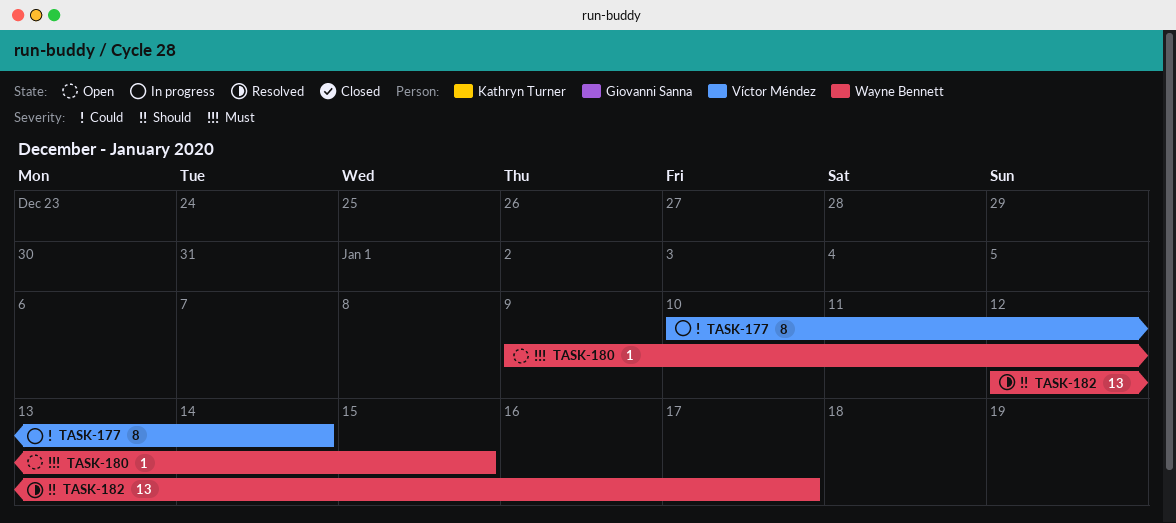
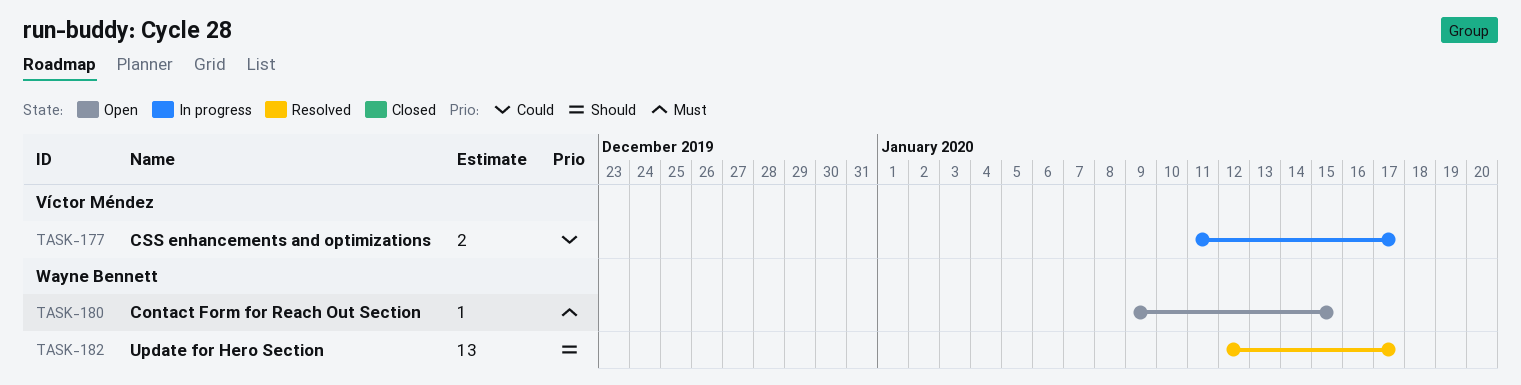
TASK-177, estimate: 8 -> 2
TASK-177, start: Jan 10 -> Jan 11
TASK-177, due: Jan 14 -> Jan 17

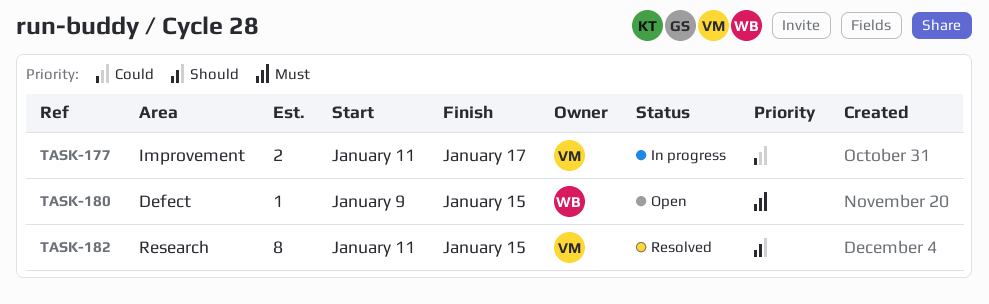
TASK-182, owner: Wayne Bennett -> Víctor Méndez
TASK-182, estimate: 13 -> 8
TASK-182, start: Jan 12 -> Jan 11
TASK-182, due: Jan 17 -> Jan 15

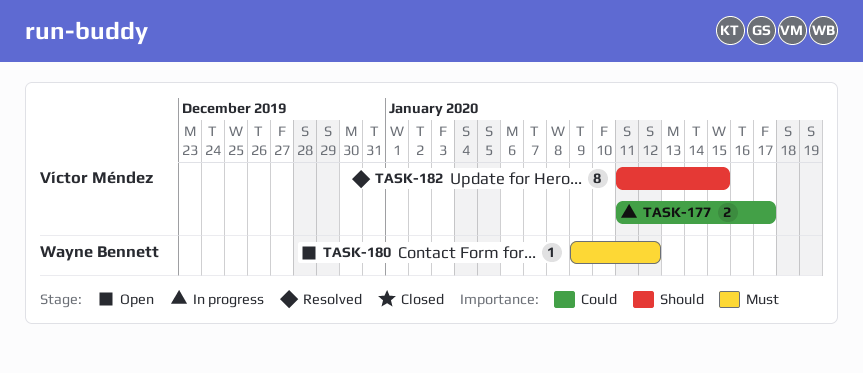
TASK-180, due: Jan 15 -> Jan 12

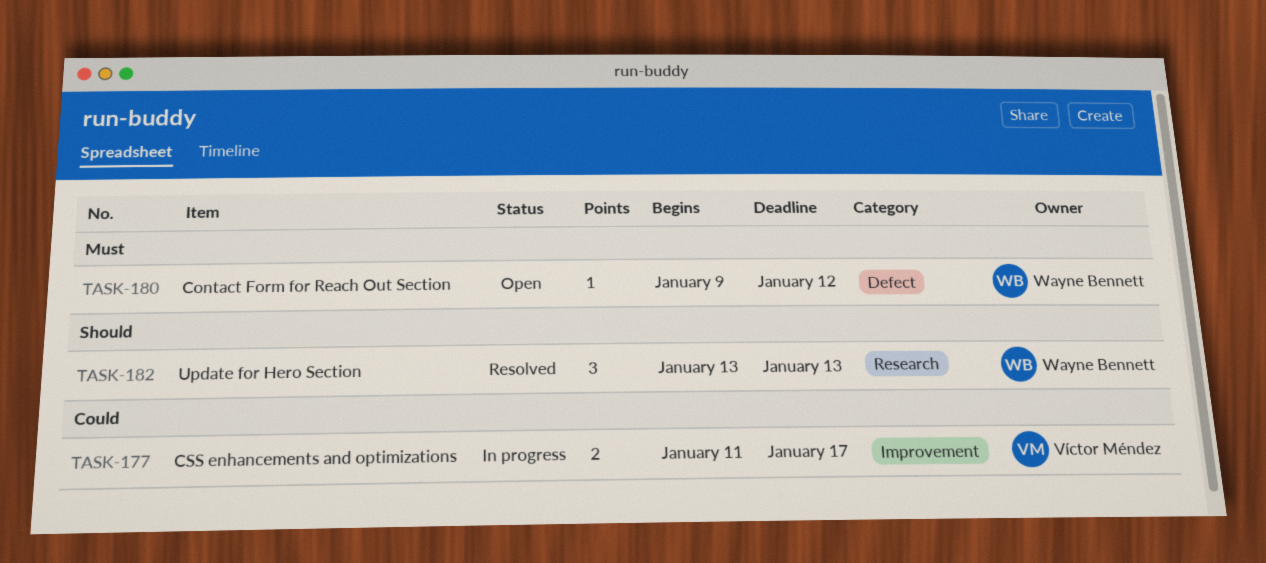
TASK-182, owner: Víctor Méndez -> Wayne Bennett
TASK-182, estimate: 8 -> 3
TASK-182, start: Jan 11 -> Jan 13
TASK-182, due: Jan 15 -> Jan 13

